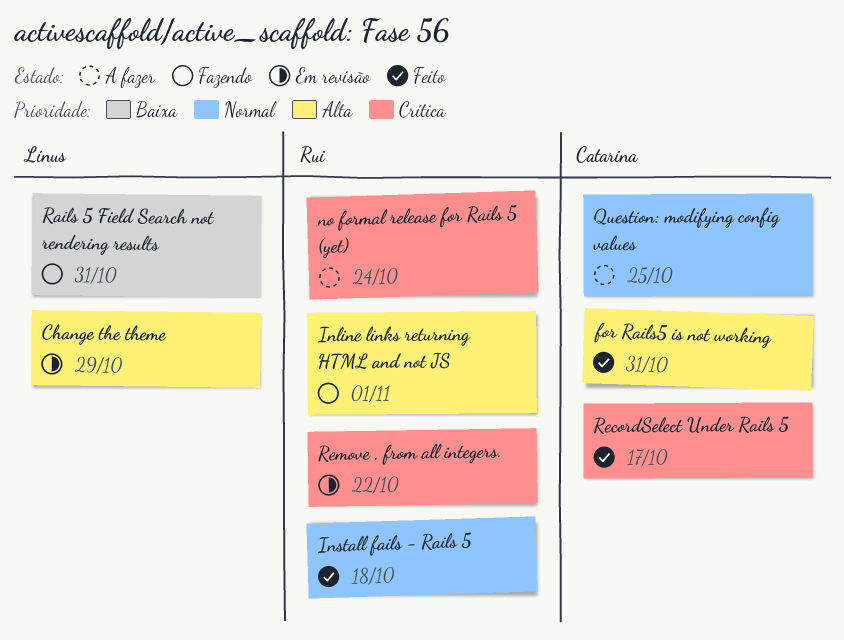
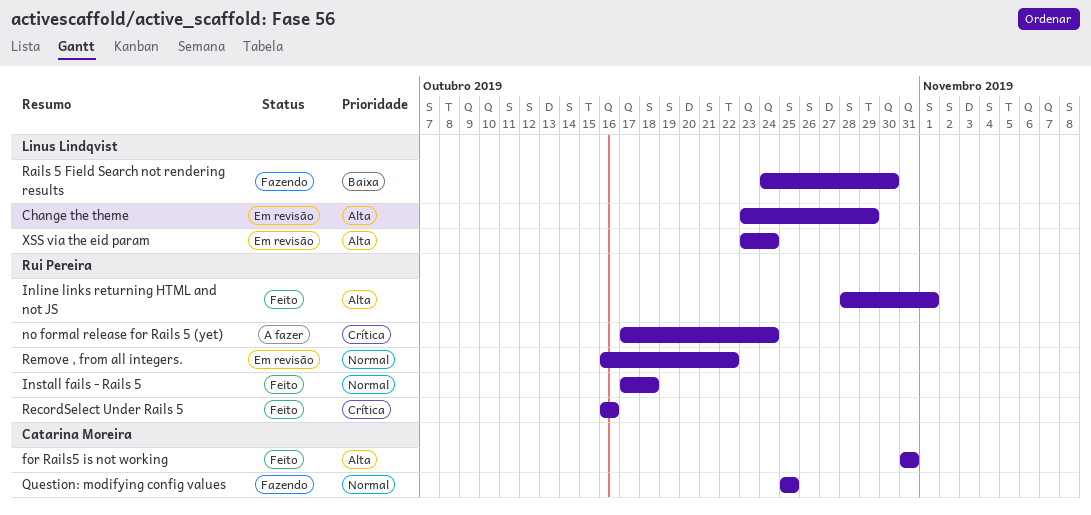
Inline links returning HTML and not JS, status: Fazendo -> Feito
Question: modifying config values, status: A fazer -> Fazendo
Rails 5 Field Search not rendering results, due: Oct 31 -> Oct 30
RecordSelect Under Rails 5, owner: Catarina Moreira -> Rui Pereira
RecordSelect Under Rails 5, due: Oct 17 -> Oct 16
Remove , from all integers., priority: Crítica -> Normal
XSS via the eid param: none -> present

